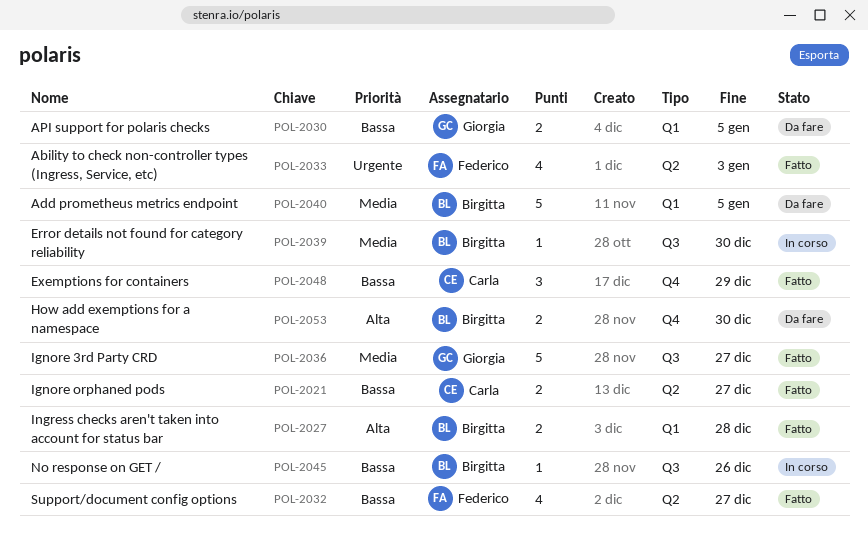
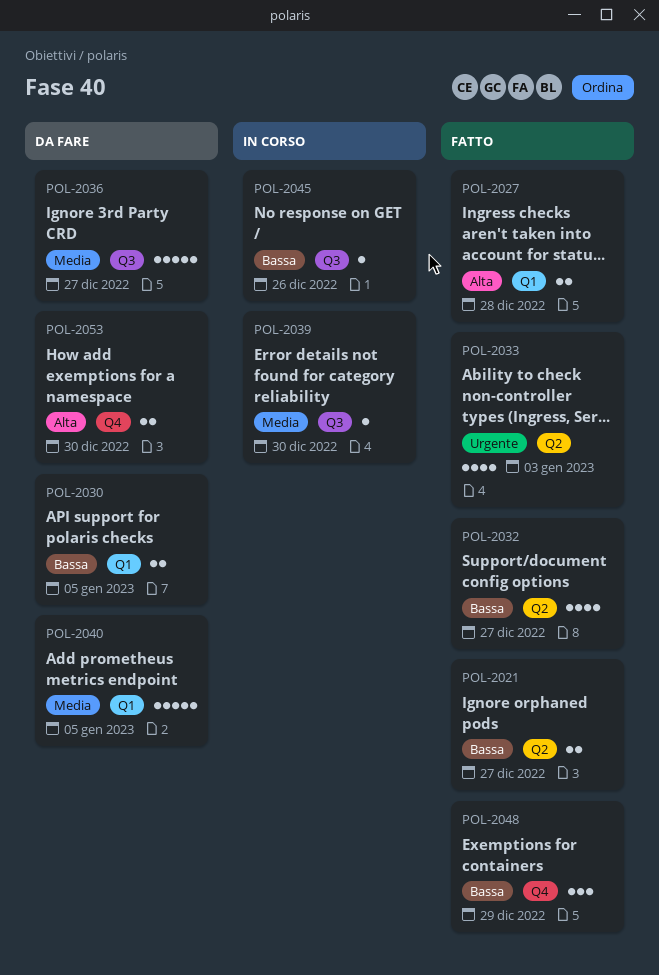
POL-2036, status: Fatto -> Da fare

